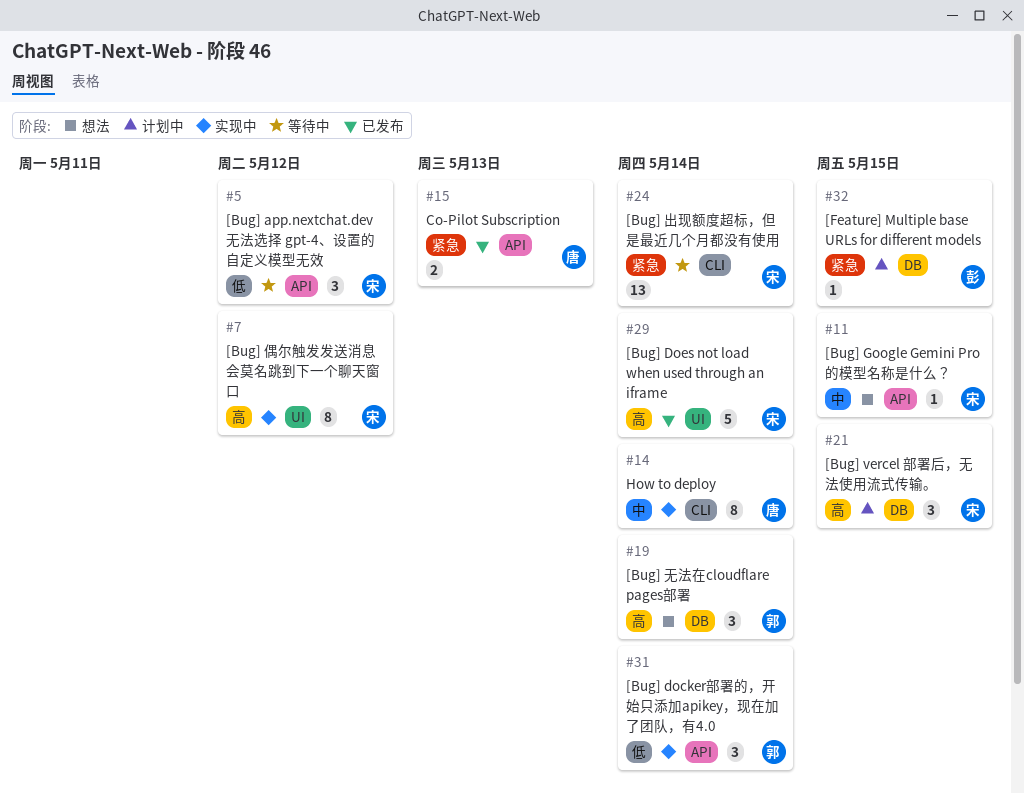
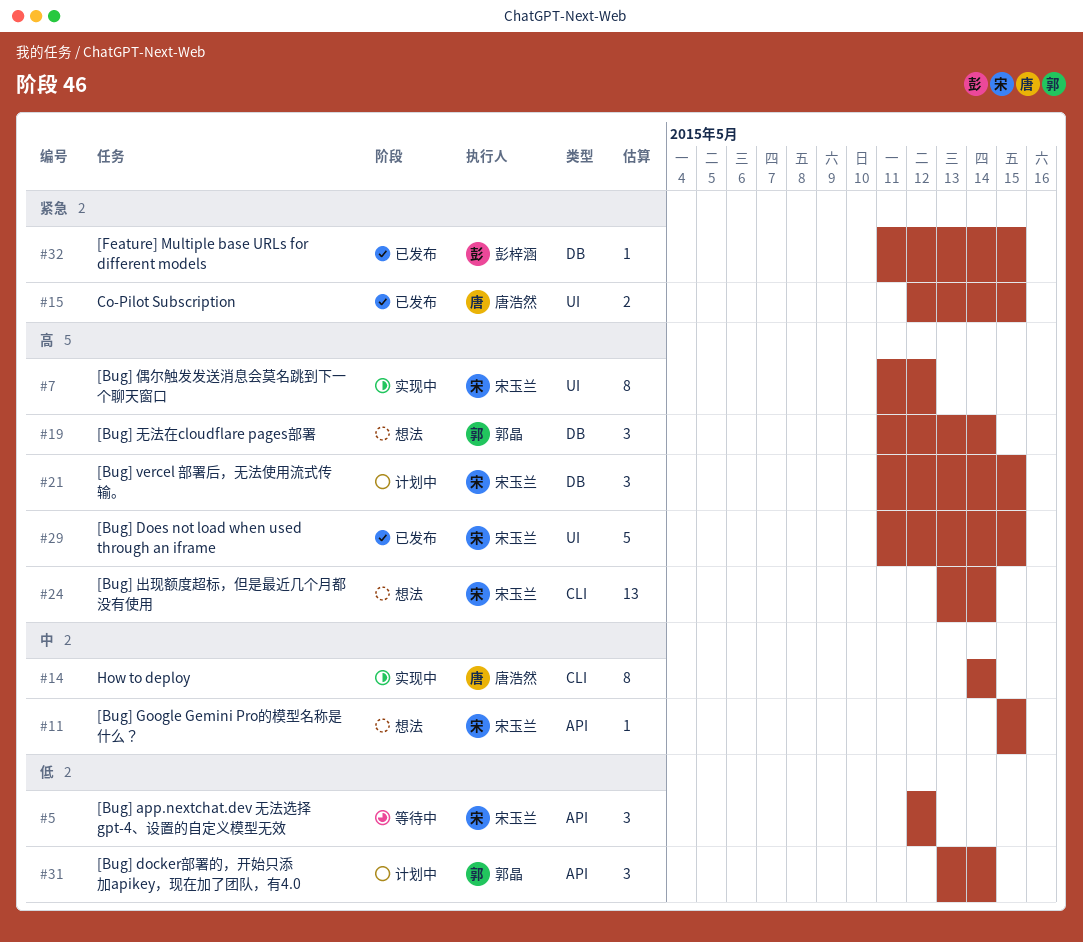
#15, label: API -> UI
#15, due: May 13 -> May 15
#24, status: 等待中 -> 想法
#24, priority: 紧急 -> 高
#29, due: May 14 -> May 15
#31, status: 实现中 -> 计划中
#32, status: 计划中 -> 已发布

